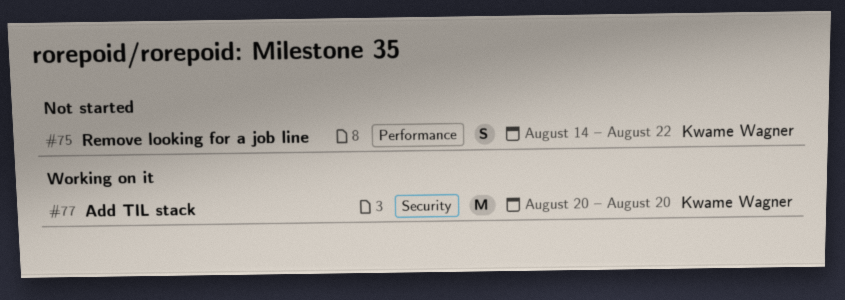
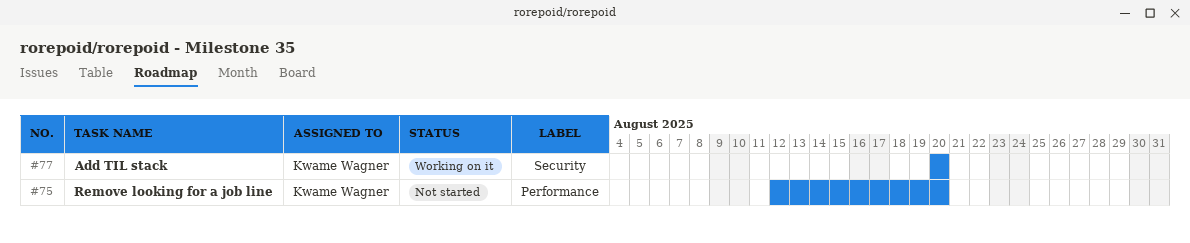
#75, start: Aug 14 -> Aug 12
#75, due: Aug 22 -> Aug 20

